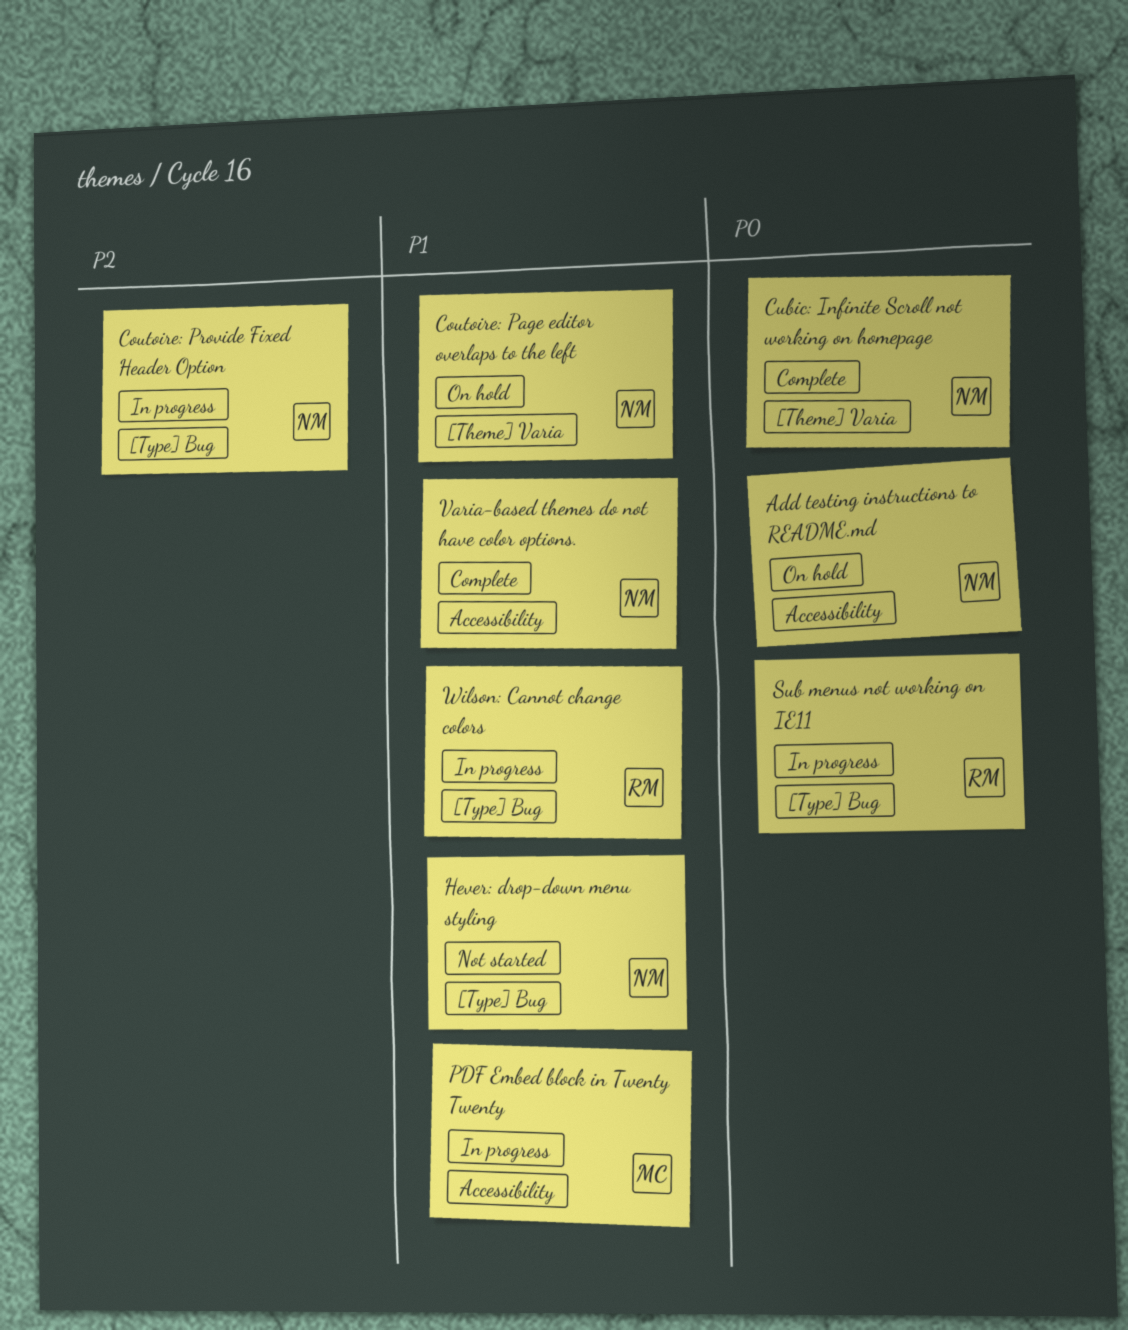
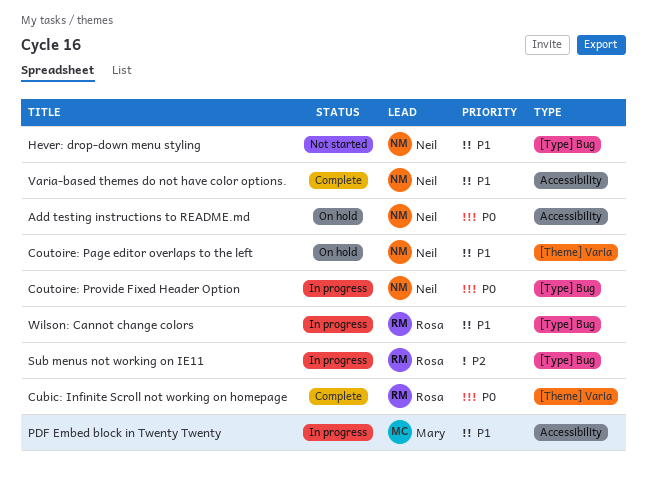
Coutoire: Provide Fixed Header Option, priority: P2 -> P0
Cubic: Infinite Scroll not working on homepage, owner: Neil -> Rosa
Sub menus not working on IE11, priority: P0 -> P2

